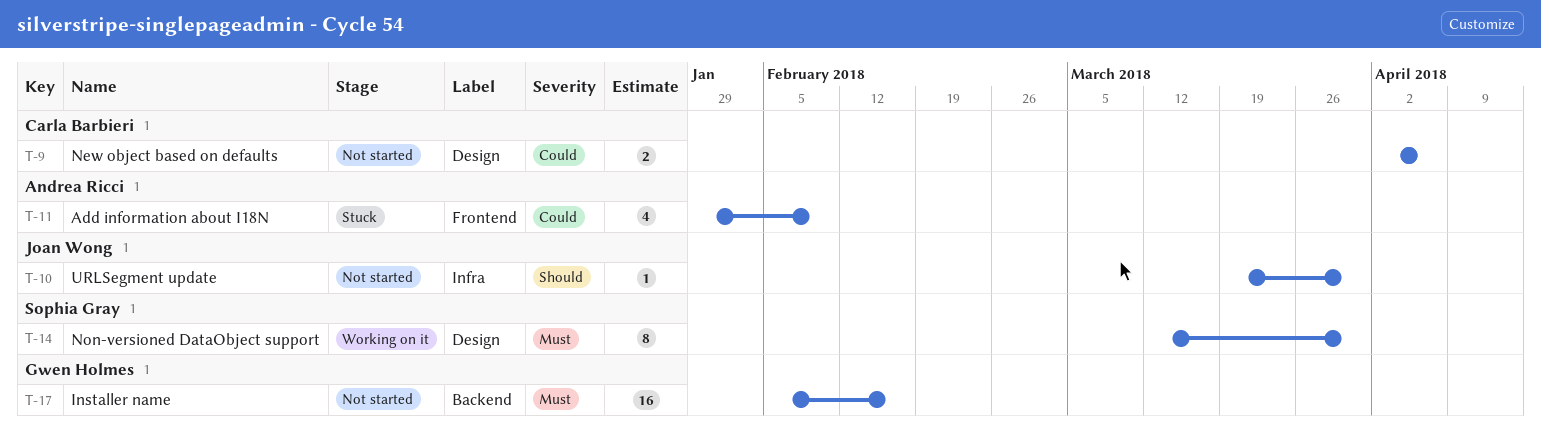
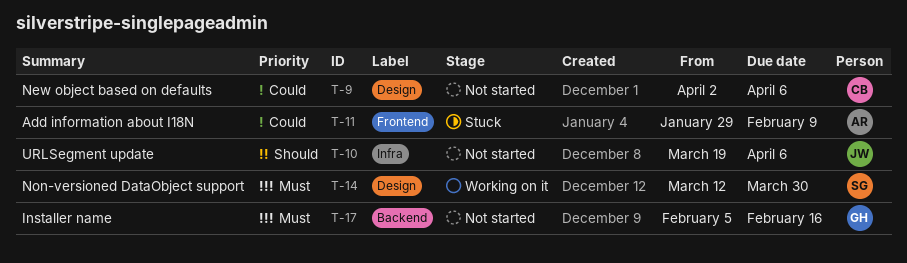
T-10, due: Mar 30 -> Apr 6

